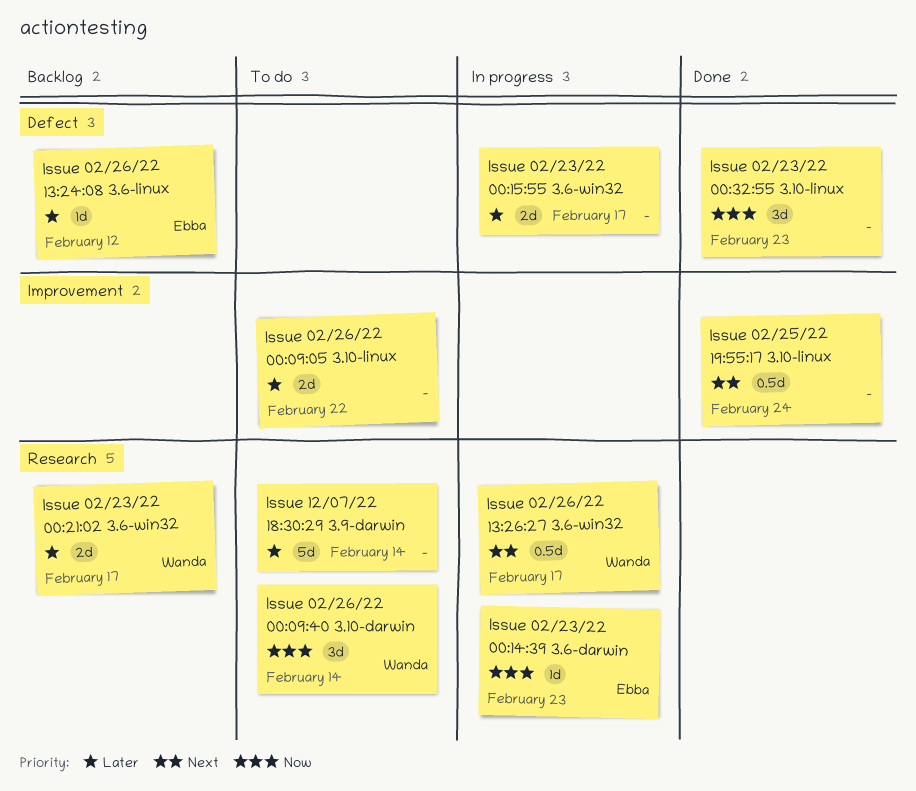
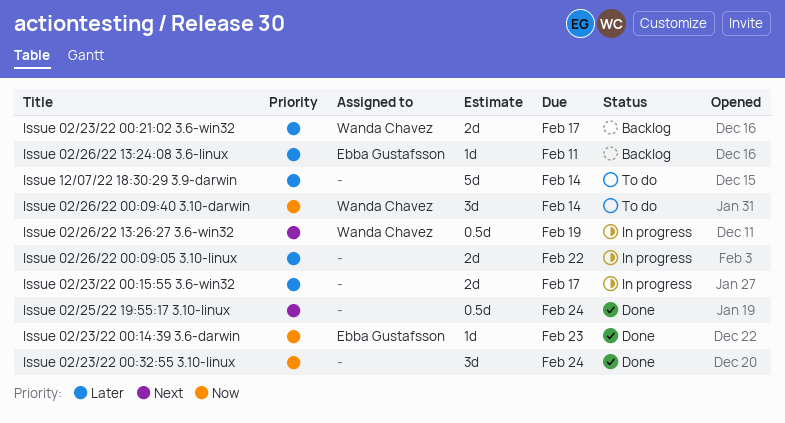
Issue 02/23/22 00:14:39 3.6-darwin, status: In progress -> Done
Issue 02/23/22 00:32:55 3.10-linux, due: Feb 23 -> Feb 24
Issue 02/26/22 00:09:05 3.10-linux, status: To do -> In progress
Issue 02/26/22 13:24:08 3.6-linux, due: Feb 12 -> Feb 11
Issue 02/26/22 13:26:27 3.6-win32, due: Feb 17 -> Feb 19

